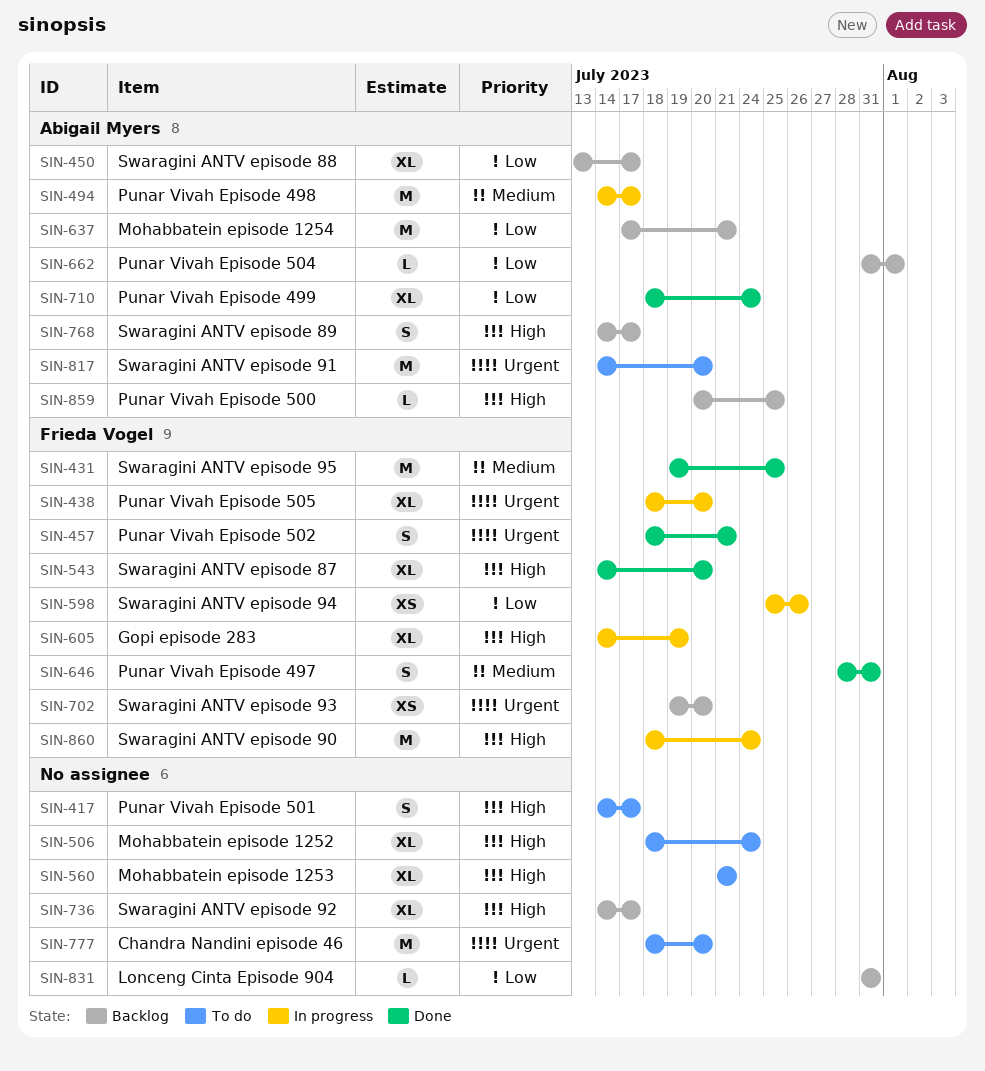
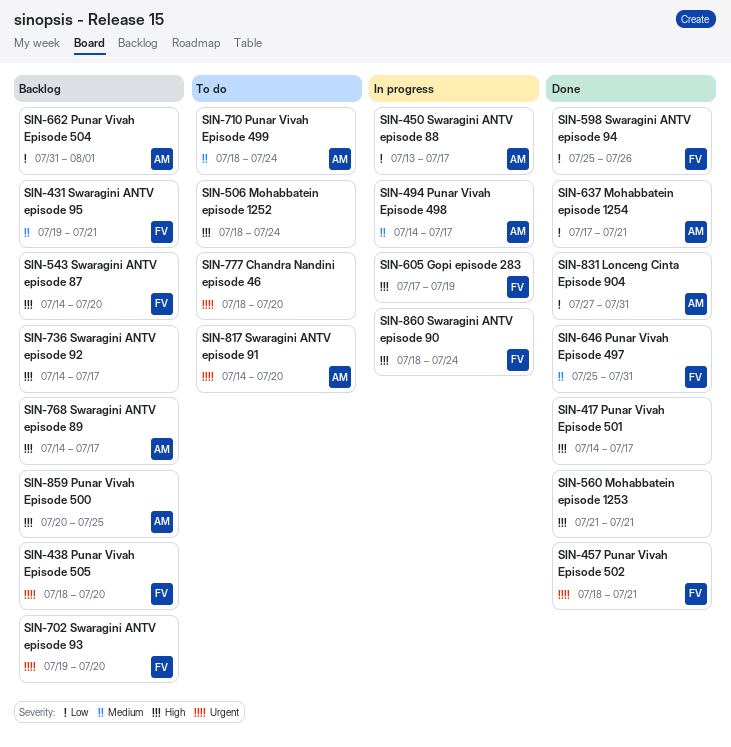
SIN-417, status: To do -> Done
SIN-431, status: Done -> Backlog
SIN-431, due: Jul 25 -> Jul 21
SIN-438, status: In progress -> Backlog
SIN-450, status: Backlog -> In progress
SIN-543, status: Done -> Backlog
SIN-560, status: To do -> Done
SIN-598, status: In progress -> Done
SIN-605, start: Jul 14 -> Jul 17
SIN-637, status: Backlog -> Done
SIN-646, start: Jul 28 -> Jul 25
SIN-710, status: Done -> To do
SIN-710, priority: Low -> Medium
SIN-831, status: Backlog -> Done
SIN-831, owner: none -> Abigail Myers
SIN-831, start: Jul 31 -> Jul 27

